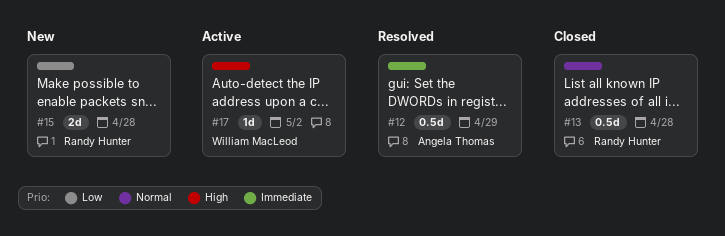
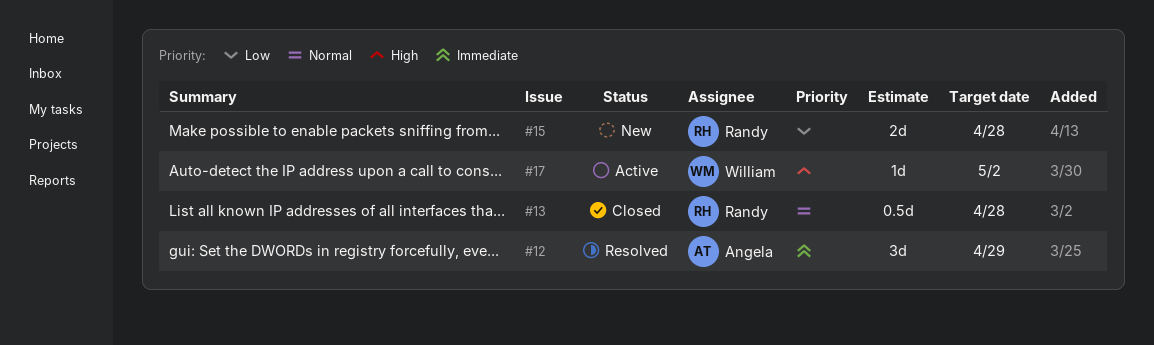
#12, estimate: 0.5d -> 3d

